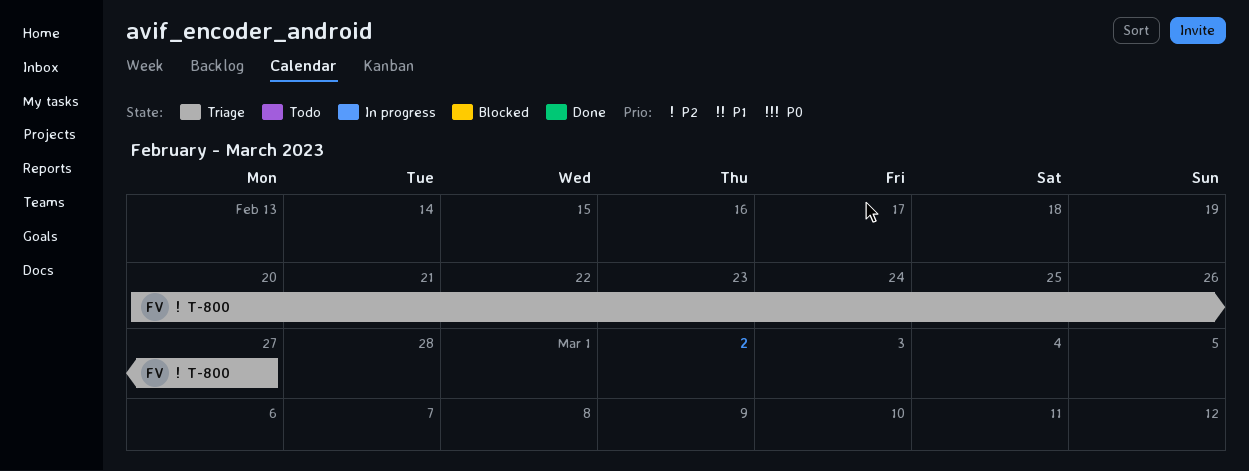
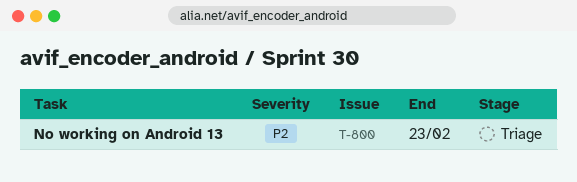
T-800, due: Feb 27 -> Feb 23

